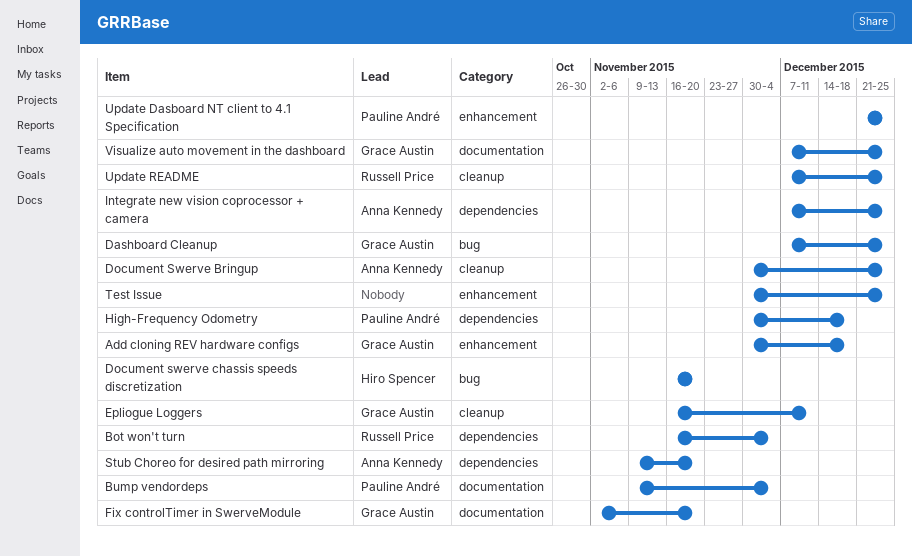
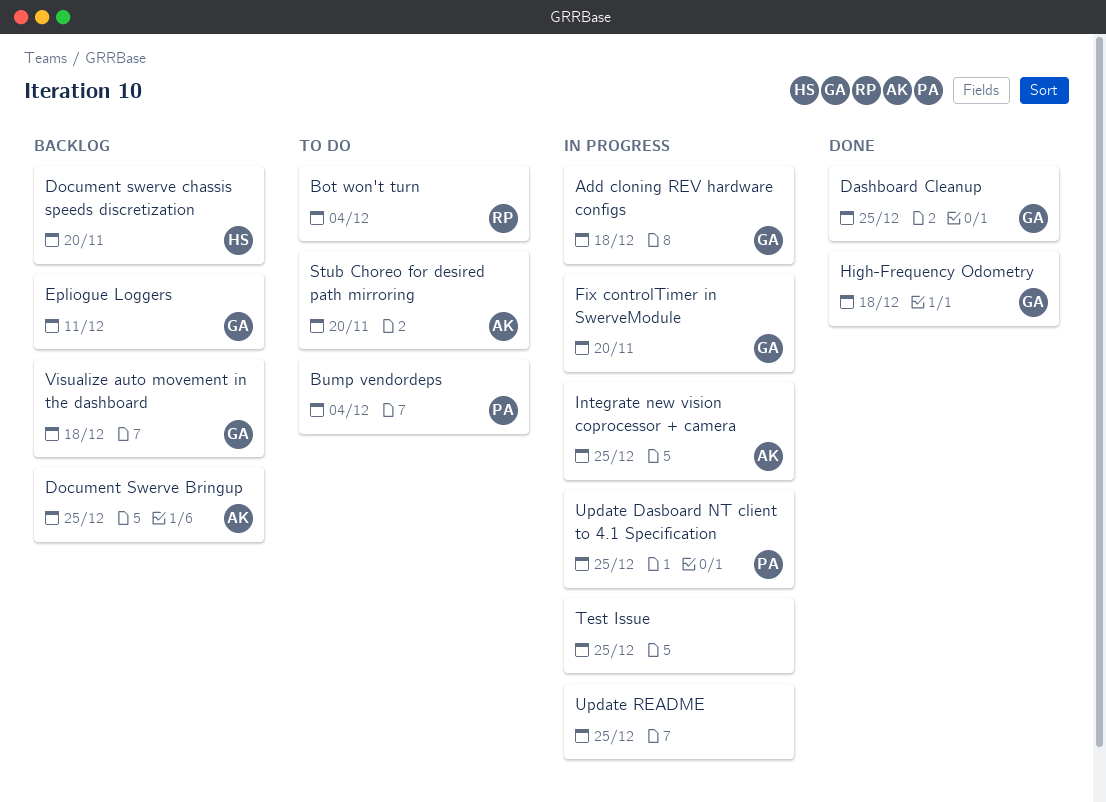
High-Frequency Odometry, owner: Pauline André -> Grace Austin
Update README, owner: Russell Price -> none
Visualize auto movement in the dashboard, due: Dec 25 -> Dec 18

